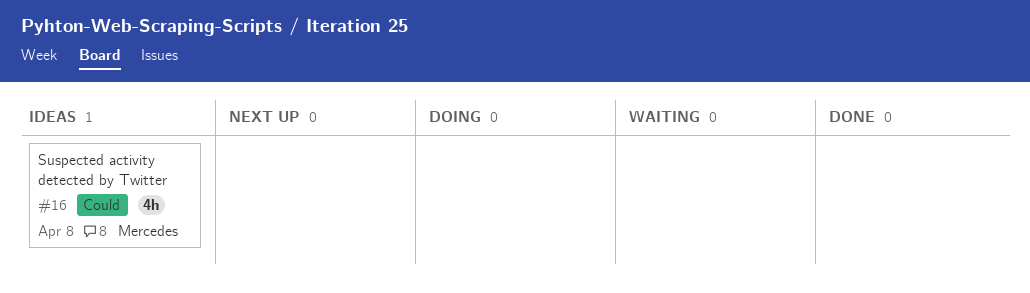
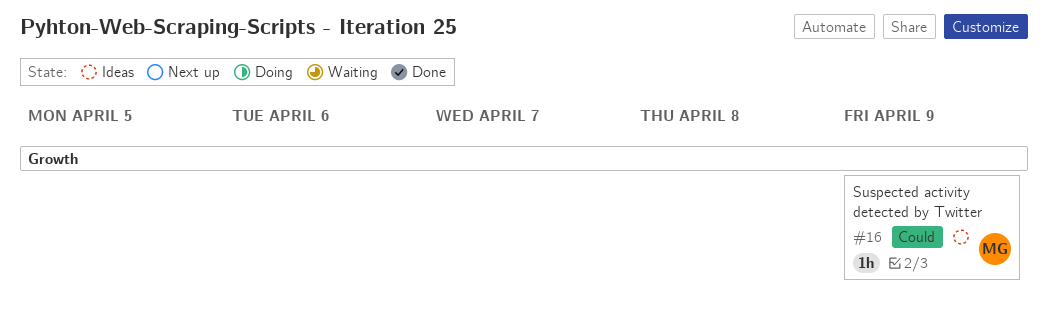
#16, estimate: 4h -> 1h
#16, due: Apr 8 -> Apr 9

